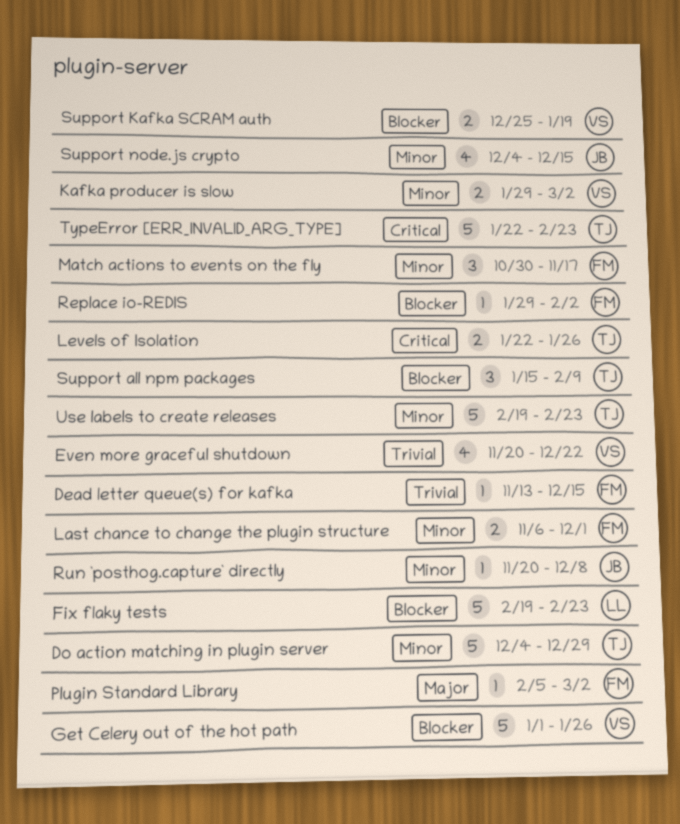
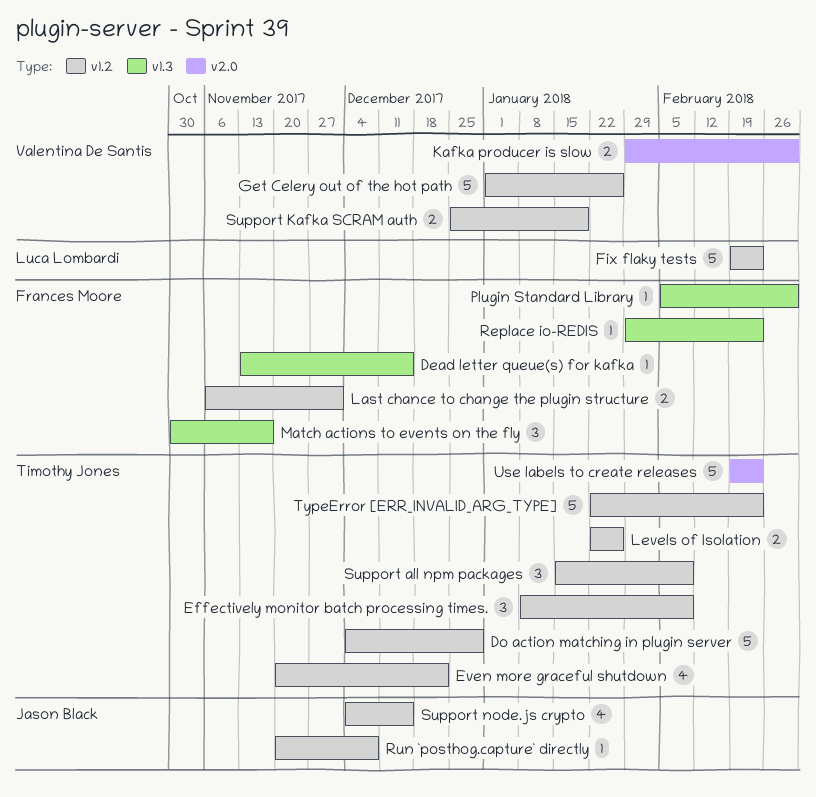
Effectively monitor batch processing times.: none -> present
Even more graceful shutdown, owner: Valentina De Santis -> Timothy Jones
Replace io-REDIS, due: Feb 2 -> Feb 23

